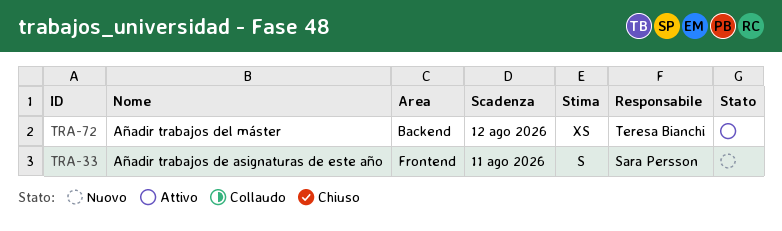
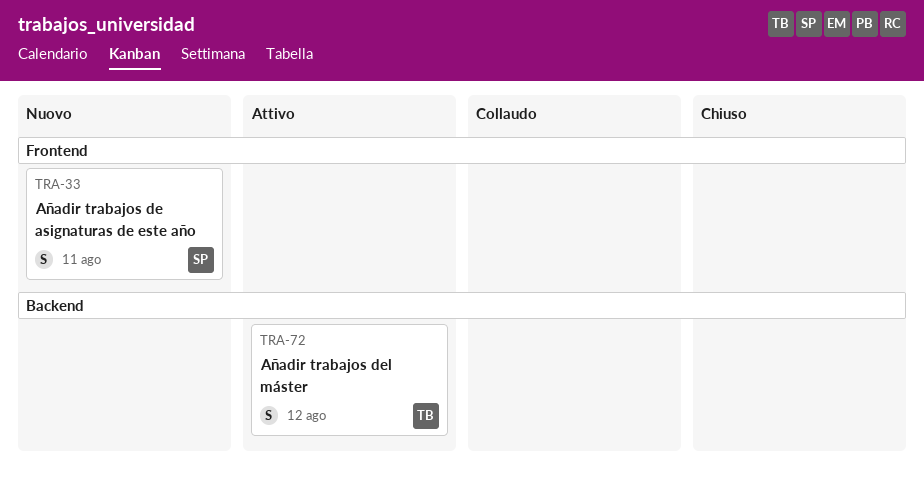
TRA-72, estimate: XS -> S

